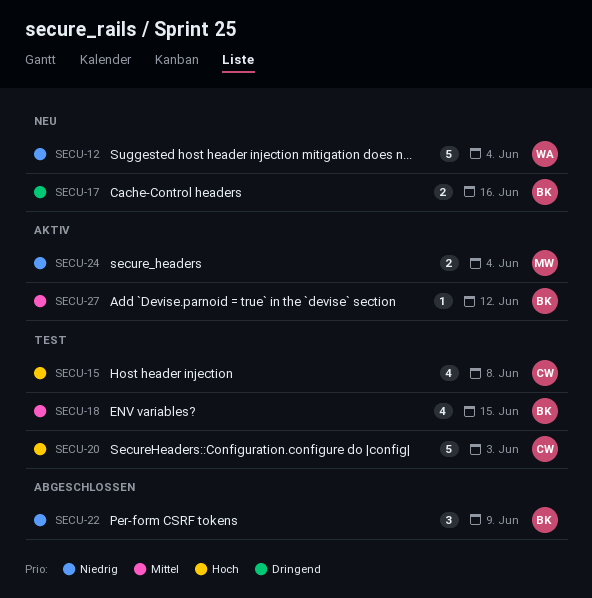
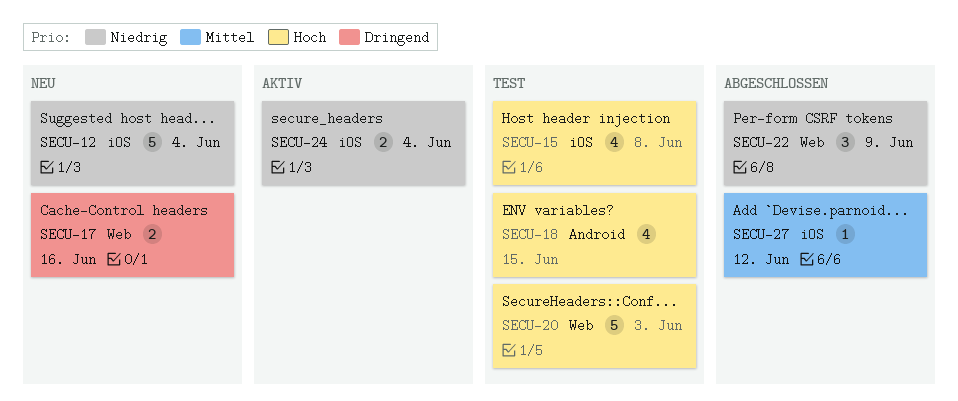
SECU-18, priority: Mittel -> Hoch
SECU-27, status: Aktiv -> Abgeschlossen

